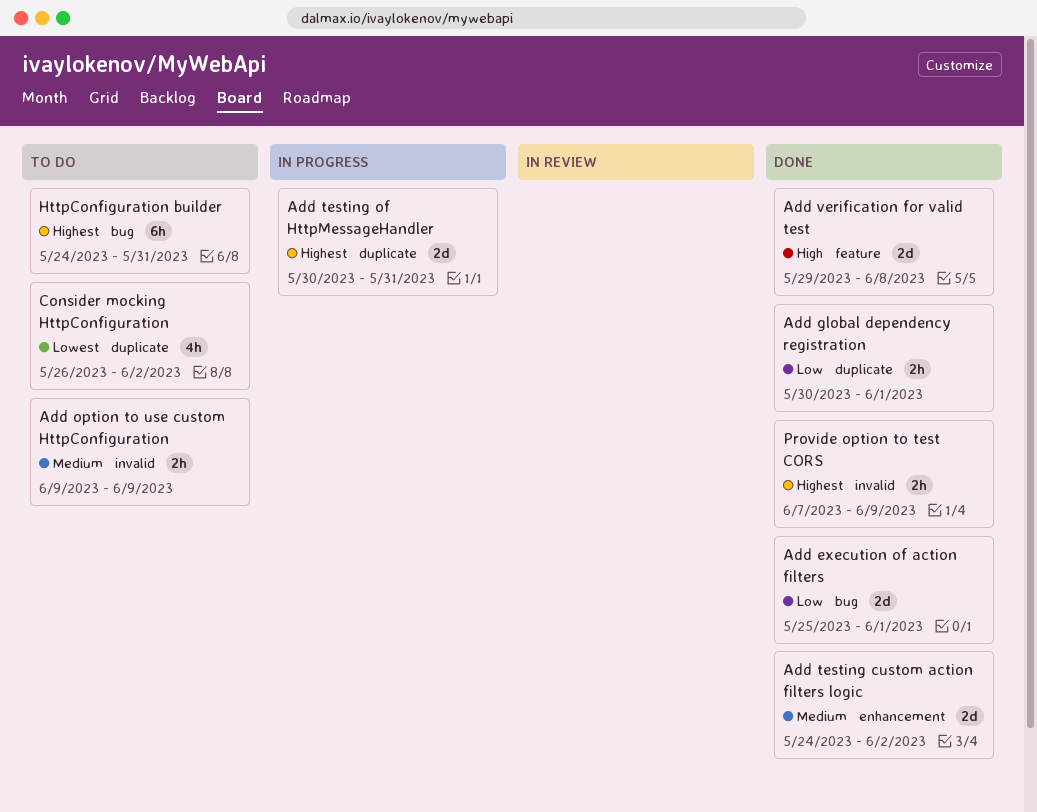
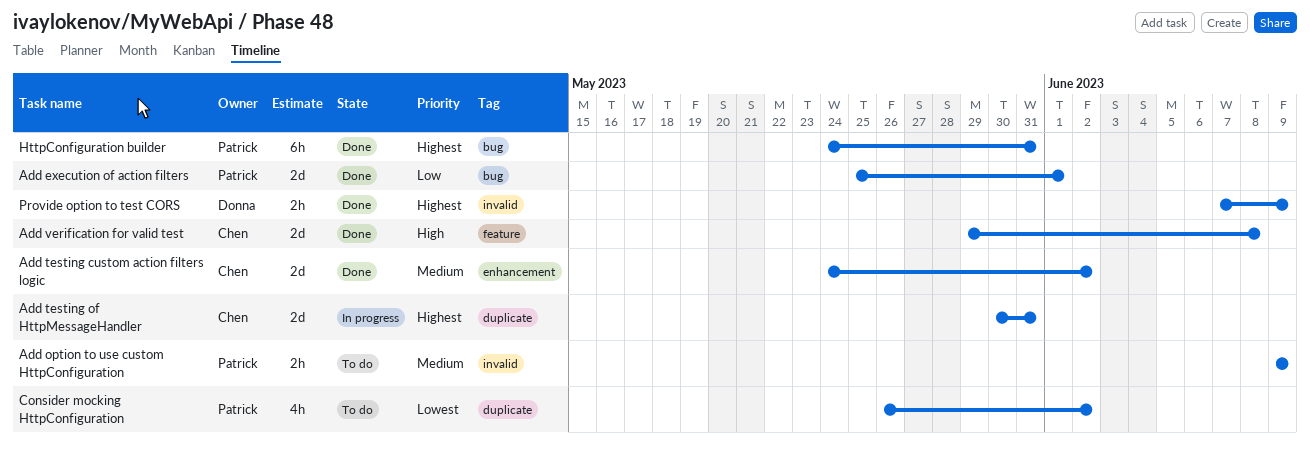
Add global dependency registration: present -> none
HttpConfiguration builder, status: To do -> Done

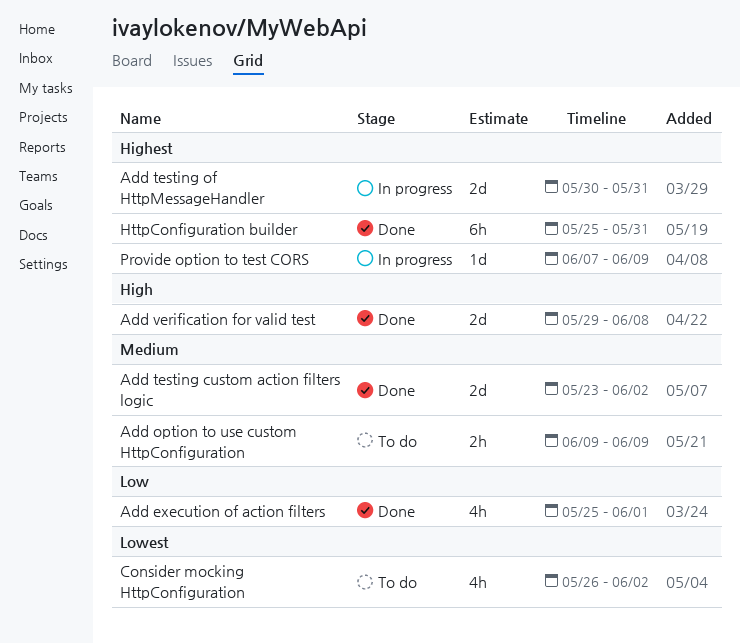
Add execution of action filters, estimate: 2d -> 4h
Add testing custom action filters logic, start: May 24 -> May 23
HttpConfiguration builder, start: May 24 -> May 25
Provide option to test CORS, status: Done -> In progress
Provide option to test CORS, estimate: 2h -> 1d

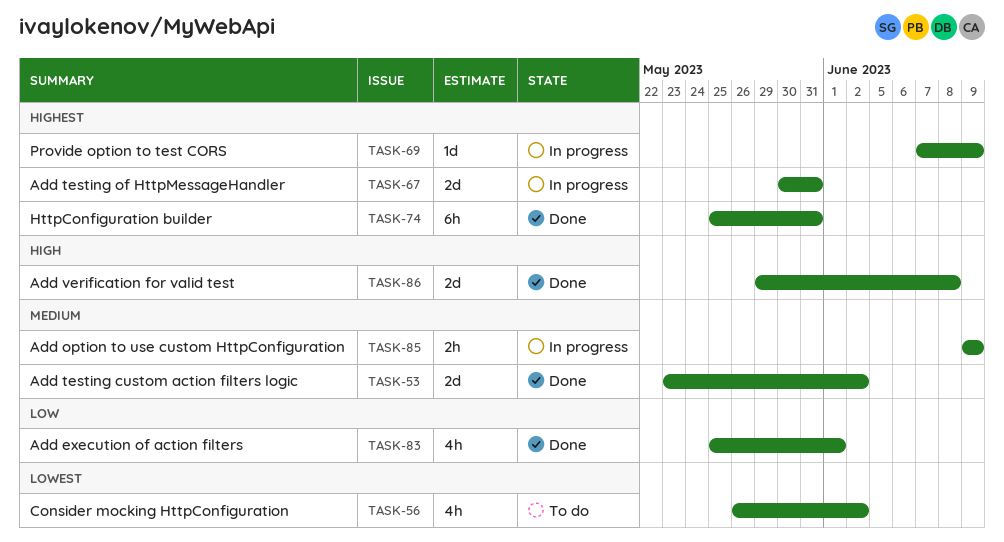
Add option to use custom HttpConfiguration, status: To do -> In progress

